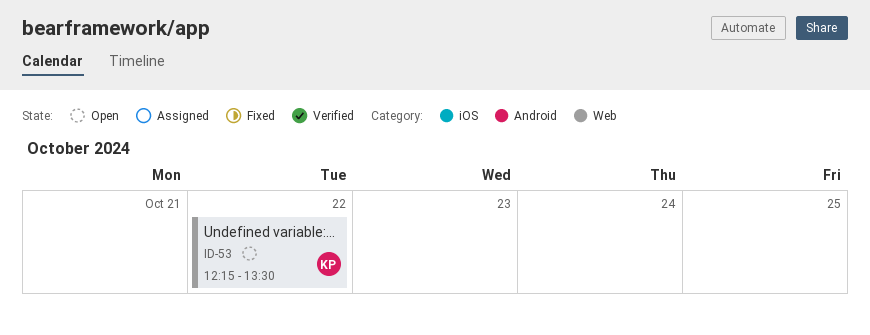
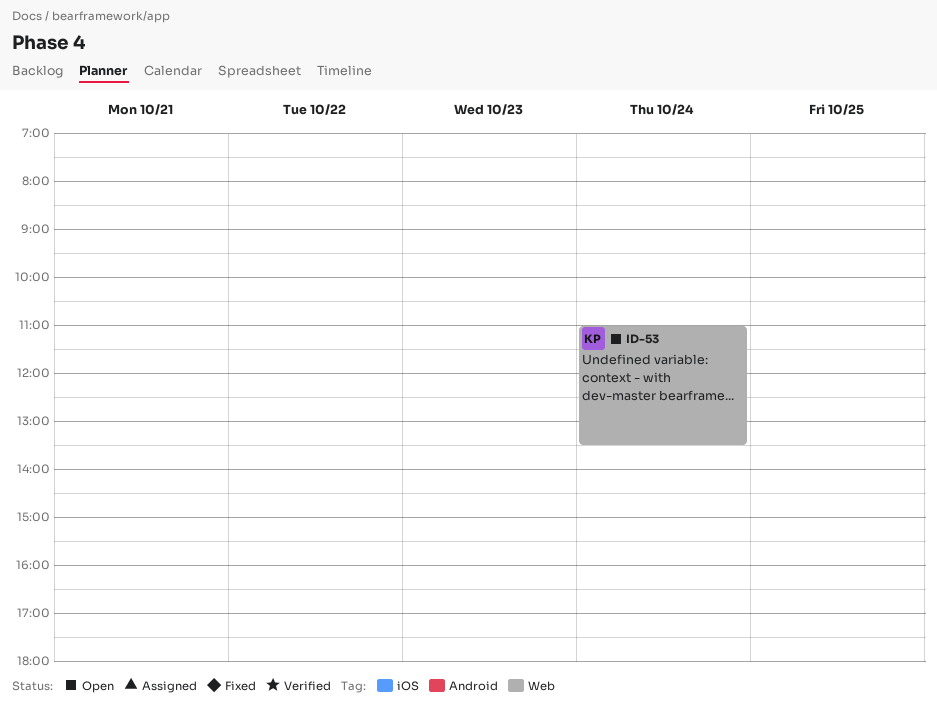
ID-53, day: Oct 22 -> Oct 24
ID-53, begins: 12:15 -> 11:00

